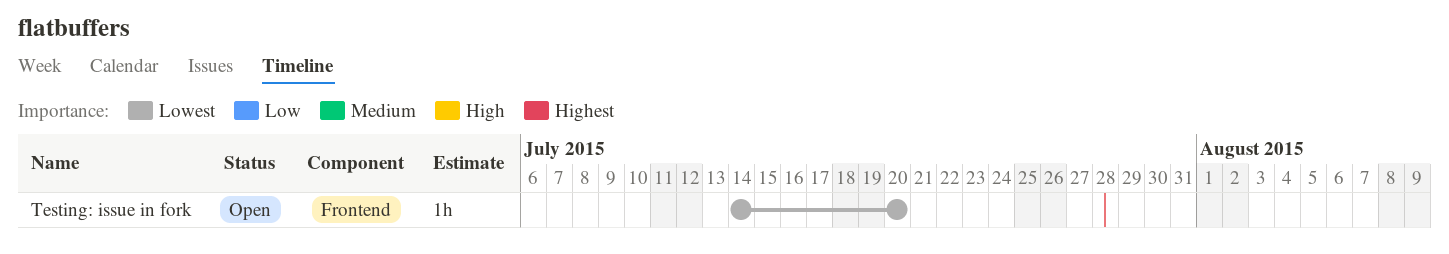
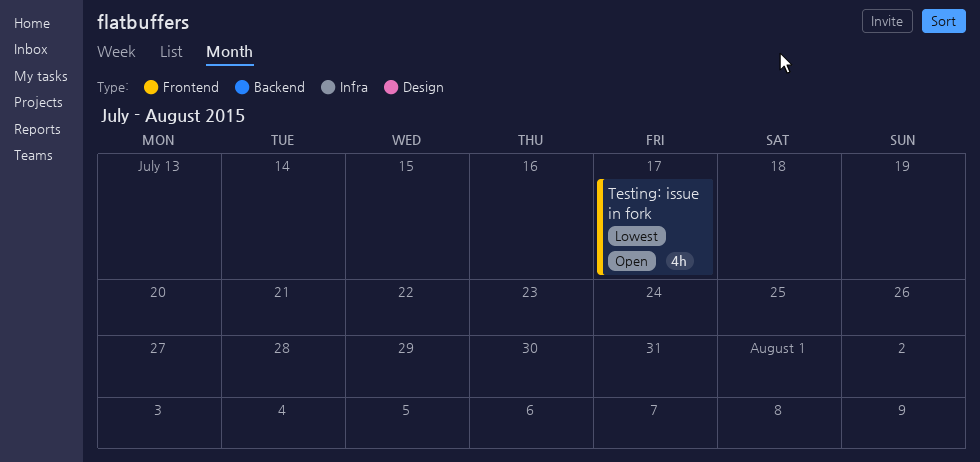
Testing: issue in fork, estimate: 1h -> 4h
Testing: issue in fork, due: Jul 20 -> Jul 17

